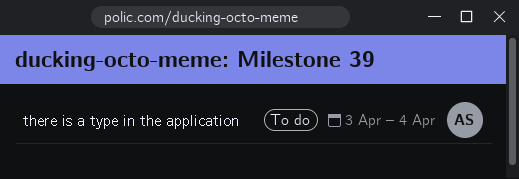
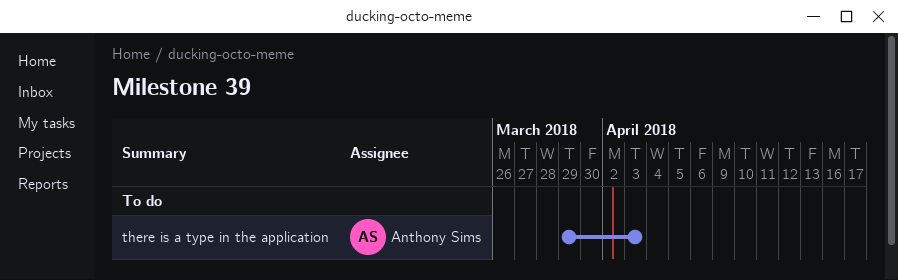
there is a type in the application, start: Apr 3 -> Mar 29
there is a type in the application, due: Apr 4 -> Apr 3

